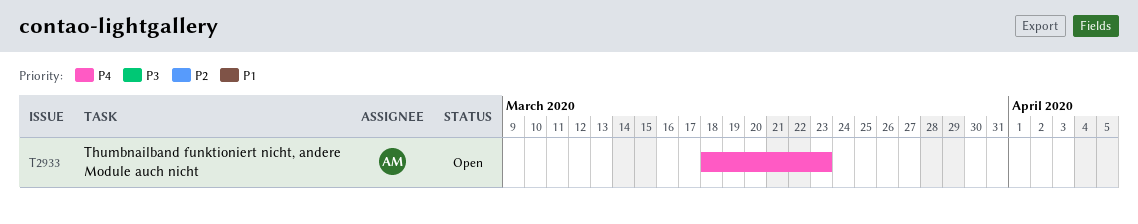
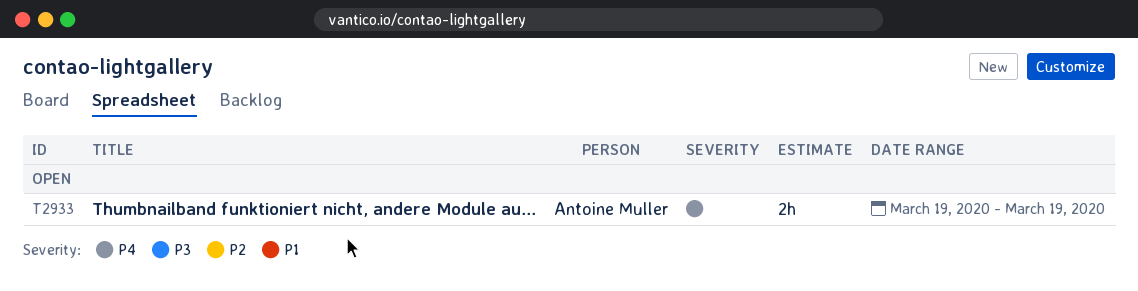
T2933, start: Mar 18 -> Mar 19
T2933, due: Mar 23 -> Mar 19

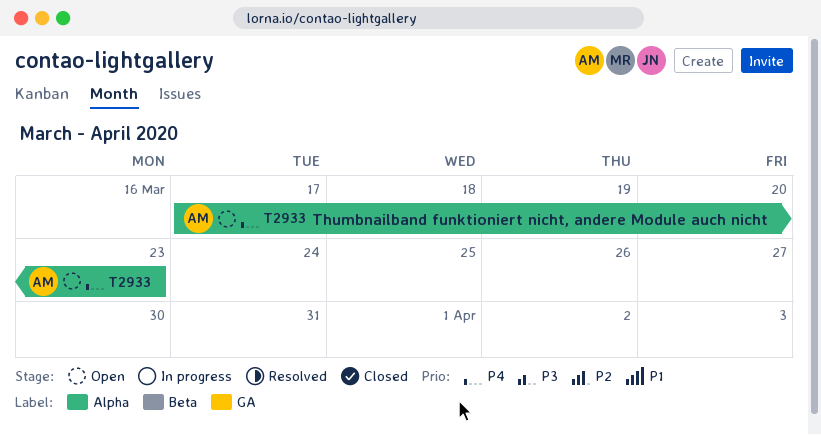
T2933, start: Mar 19 -> Mar 17
T2933, due: Mar 19 -> Mar 23

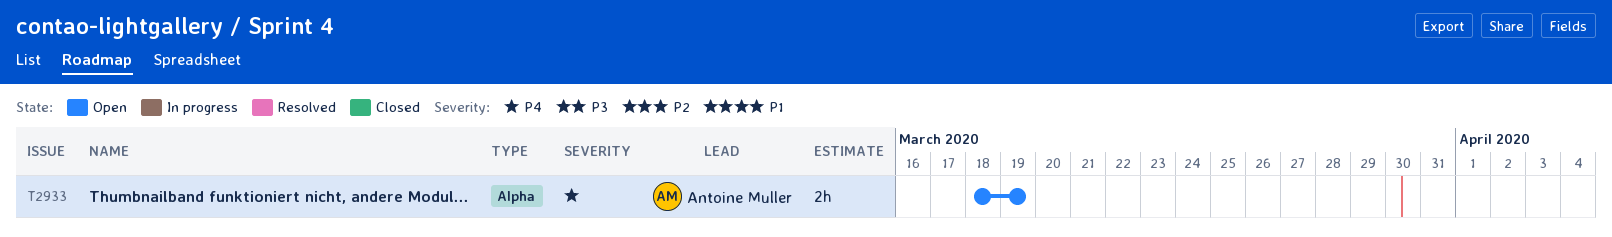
T2933, start: Mar 17 -> Mar 18
T2933, due: Mar 23 -> Mar 19

